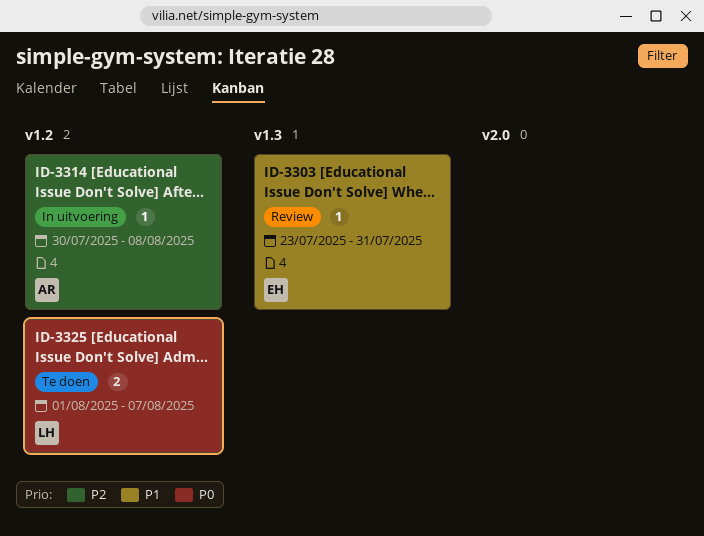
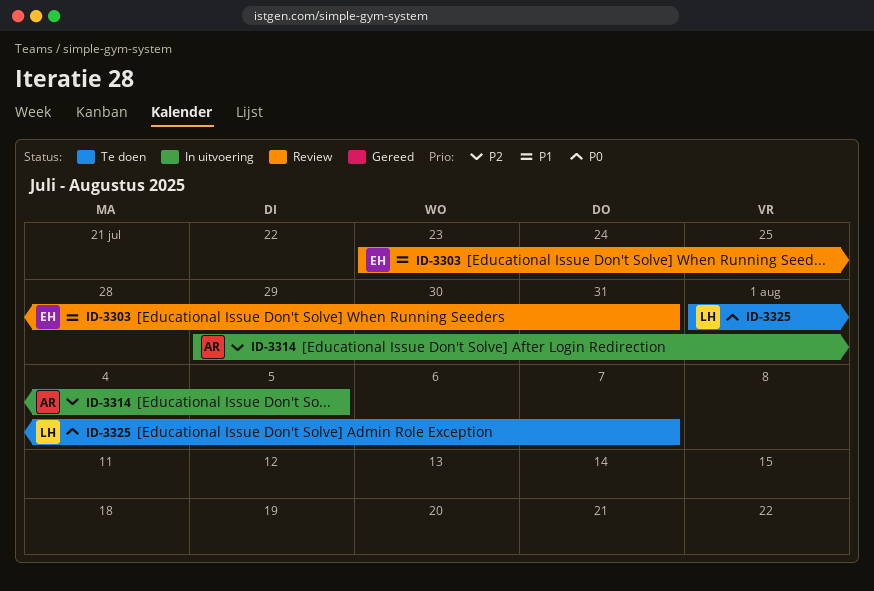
ID-3314, start: Jul 30 -> Jul 29
ID-3314, due: Aug 8 -> Aug 5

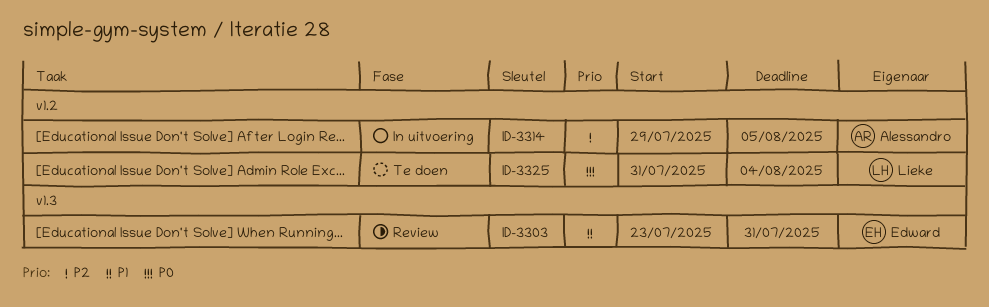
ID-3325, start: Aug 1 -> Jul 31
ID-3325, due: Aug 7 -> Aug 4

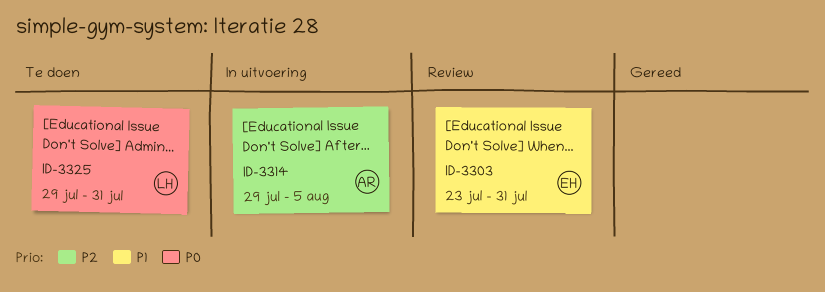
ID-3325, start: Jul 31 -> Jul 29
ID-3325, due: Aug 4 -> Jul 31

